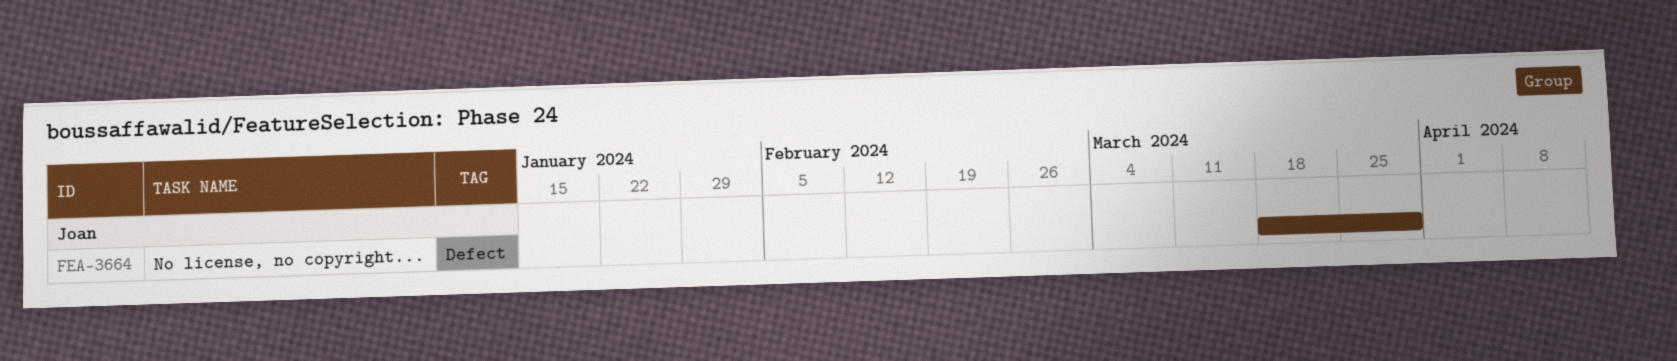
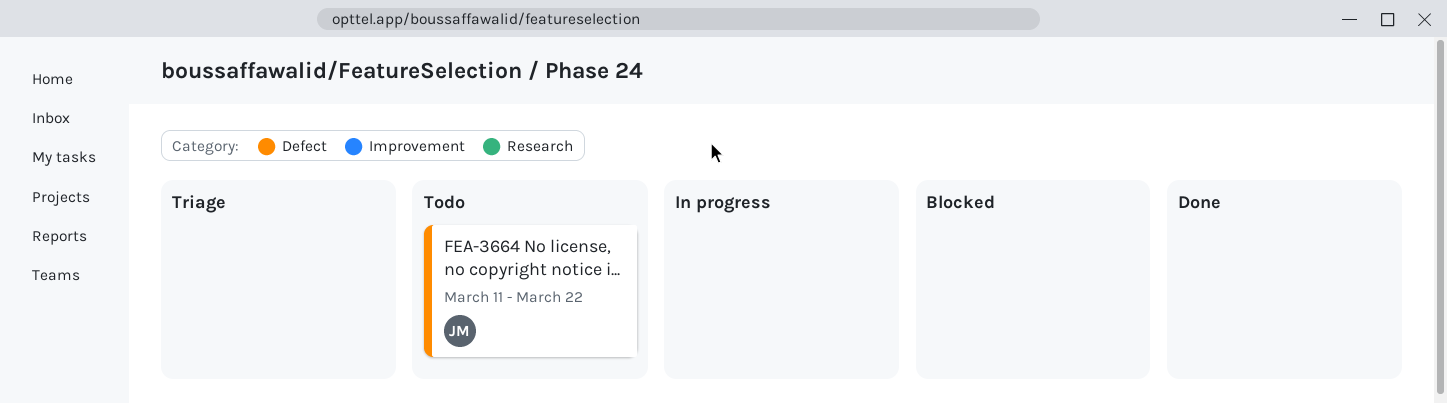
FEA-3664, start: Mar 18 -> Mar 11
FEA-3664, due: Mar 29 -> Mar 22

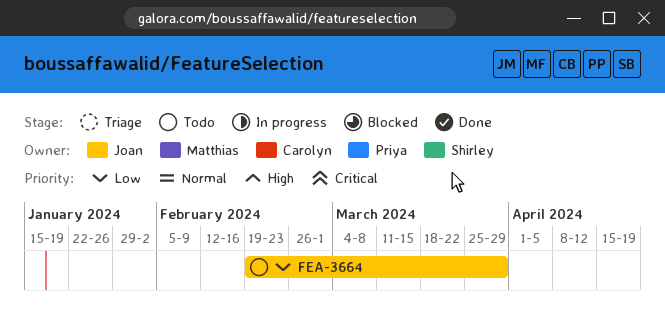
FEA-3664, start: Mar 11 -> Feb 19
FEA-3664, due: Mar 22 -> Mar 29

